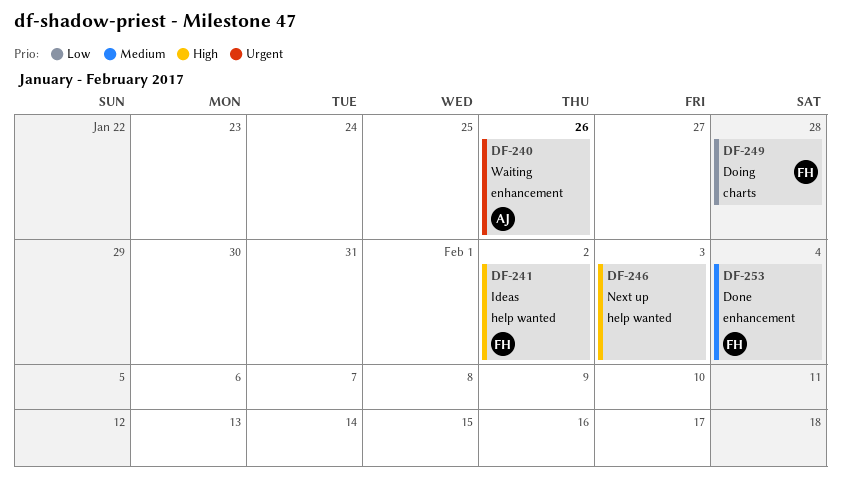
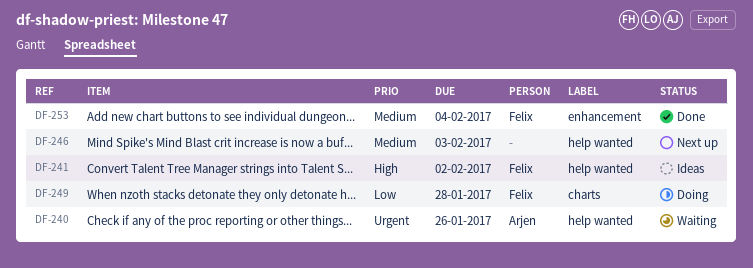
DF-240, label: enhancement -> help wanted
DF-246, priority: High -> Medium

